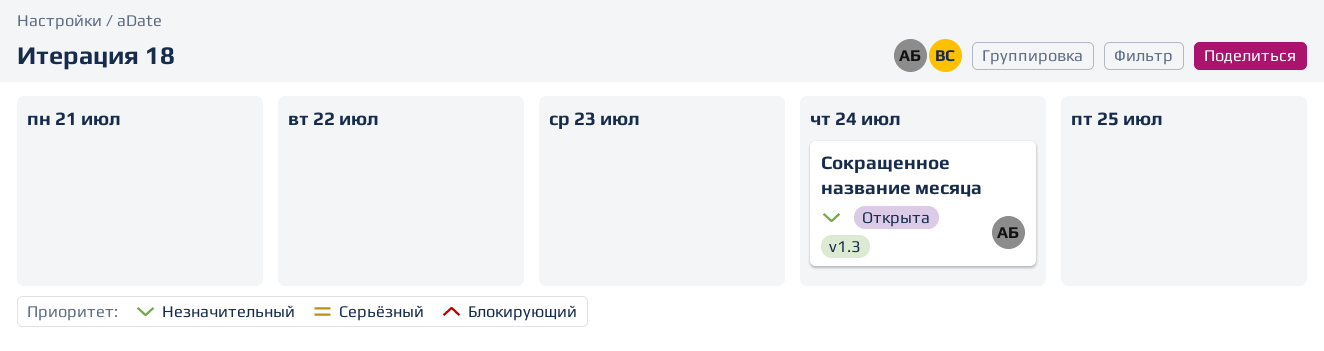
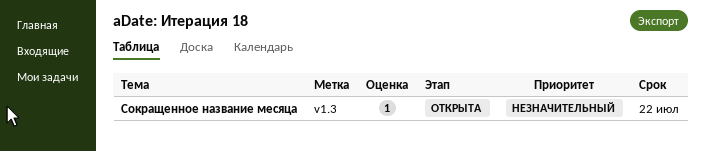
Сокращенное название месяца, due: Jul 24 -> Jul 22

